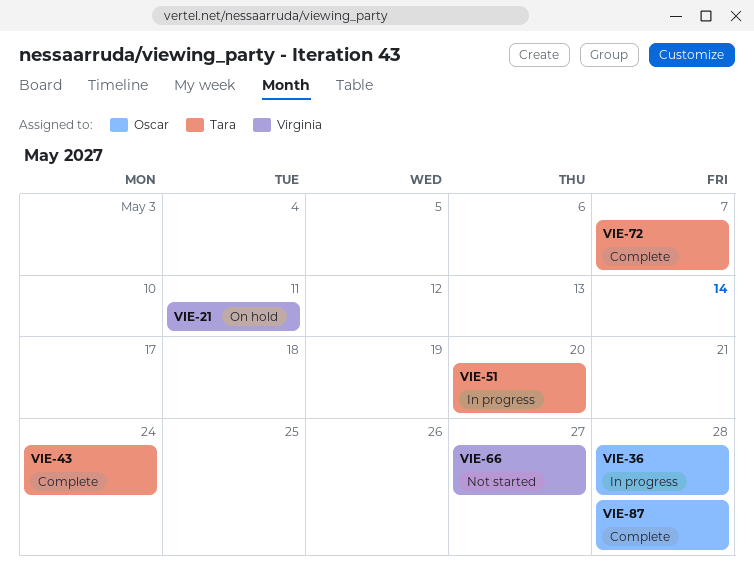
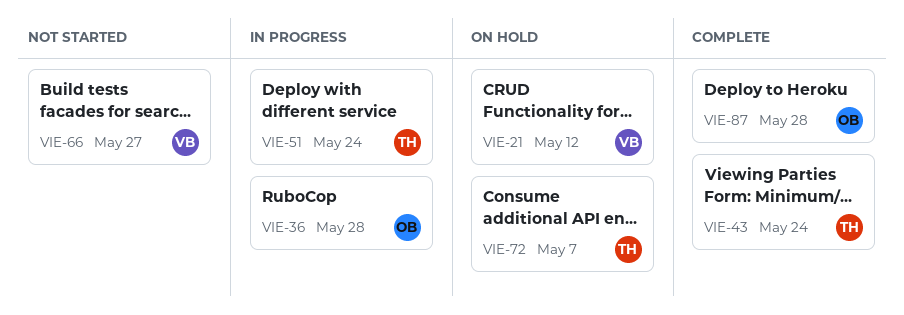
VIE-21, due: May 11 -> May 12
VIE-51, due: May 20 -> May 24
VIE-72, status: Complete -> On hold

